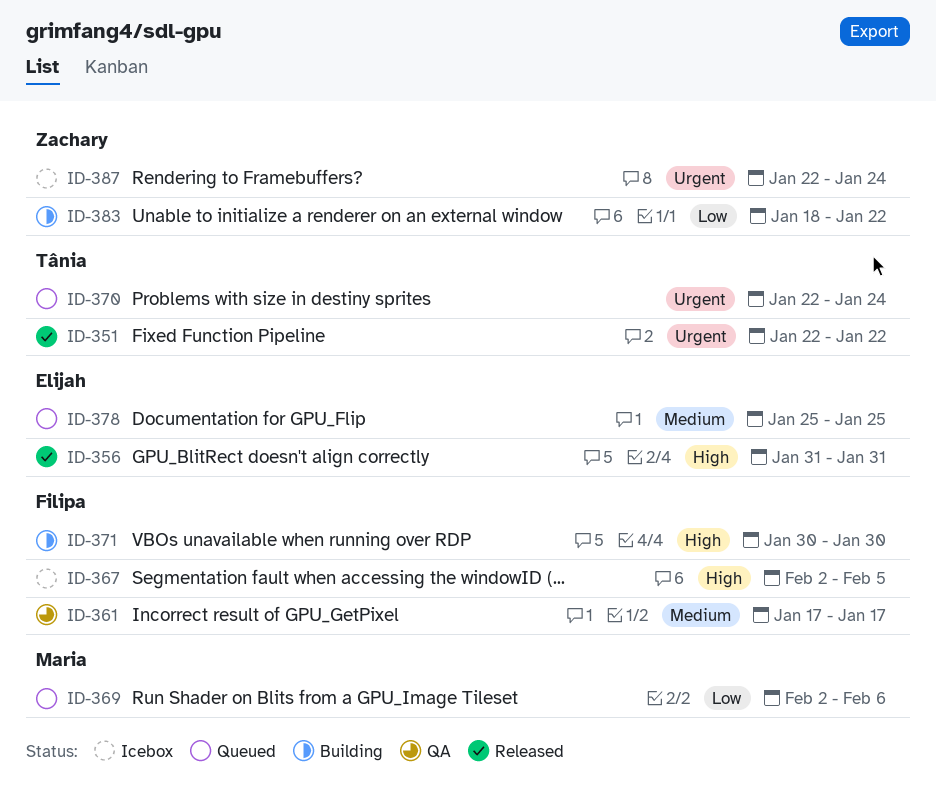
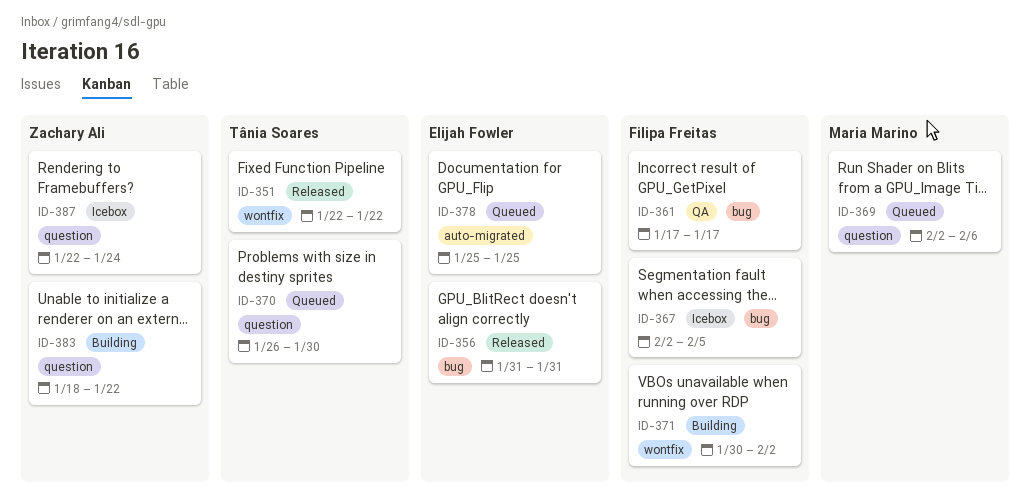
ID-370, start: Jan 22 -> Jan 26
ID-370, due: Jan 24 -> Jan 30
ID-371, due: Jan 30 -> Feb 2

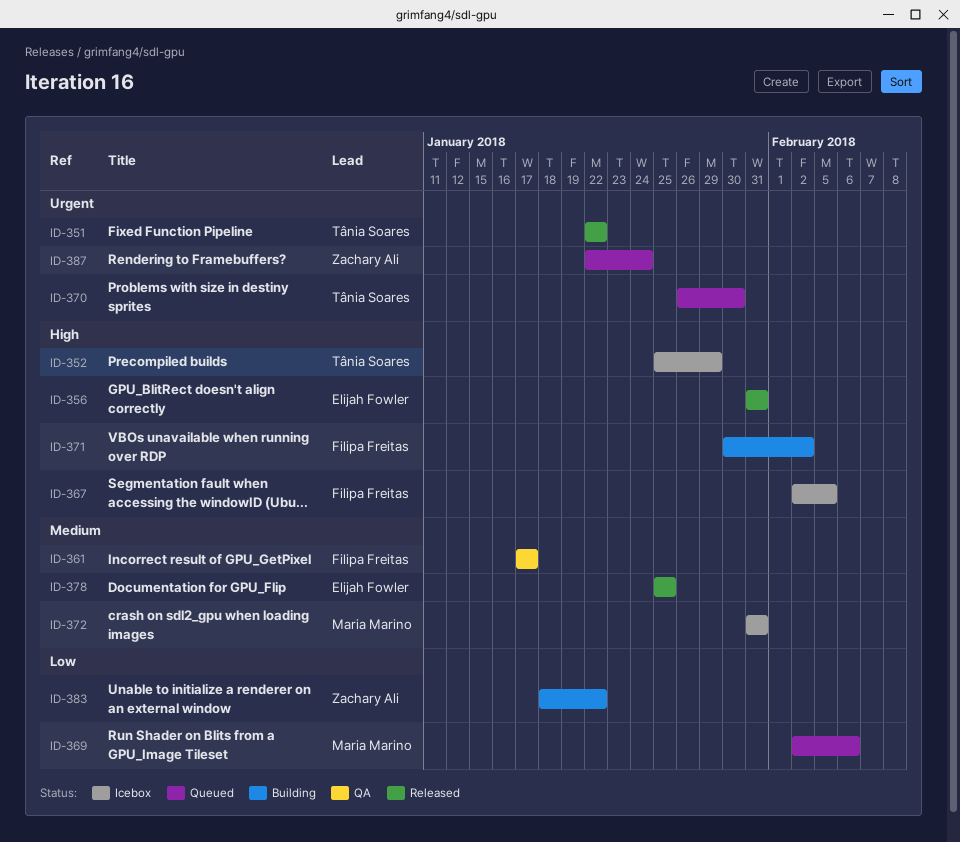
ID-352: none -> present
ID-372: none -> present
ID-378, status: Queued -> Released
ID-387, status: Icebox -> Queued

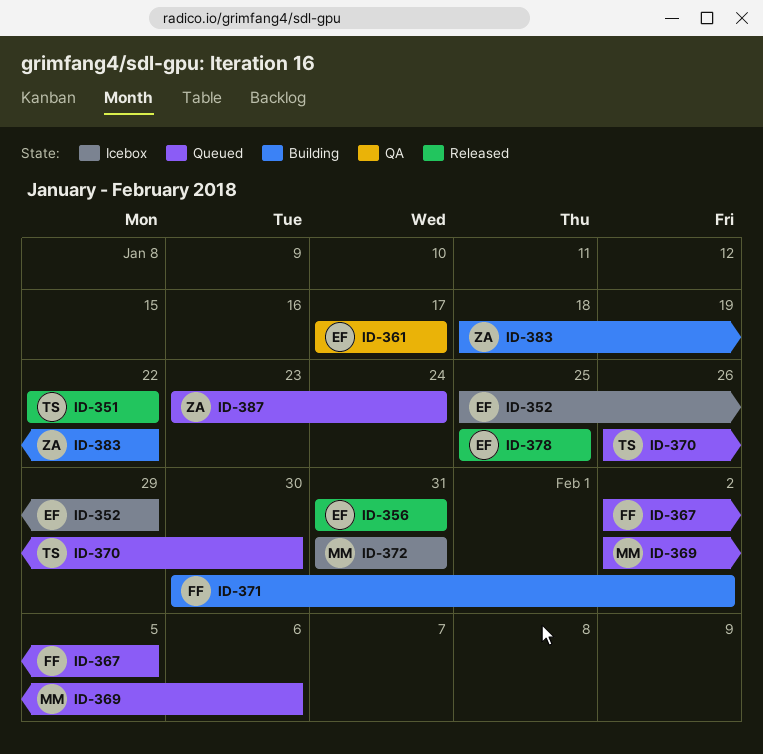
ID-352, owner: Tânia Soares -> Elijah Fowler
ID-361, owner: Filipa Freitas -> Elijah Fowler
ID-367, status: Icebox -> Queued
ID-387, start: Jan 22 -> Jan 23

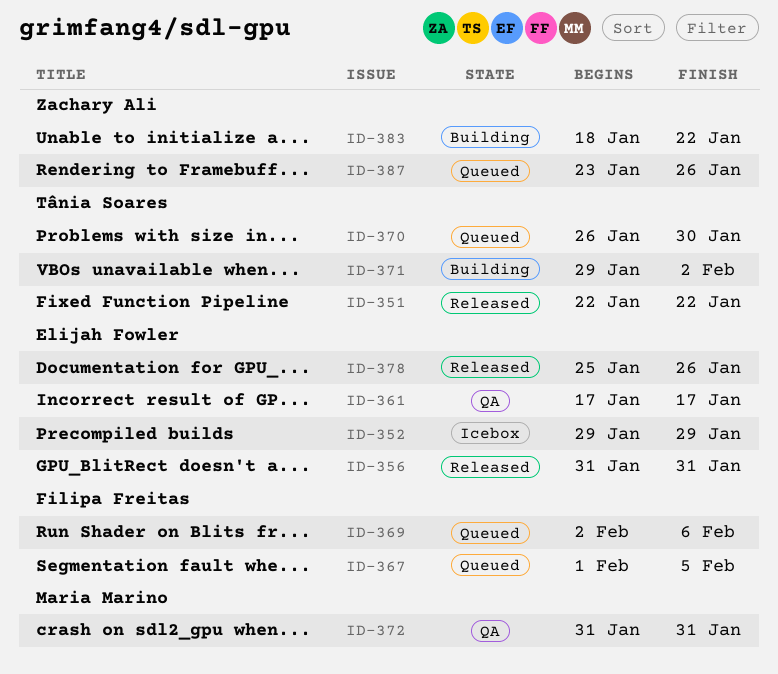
ID-352, start: Jan 25 -> Jan 29
ID-367, start: Feb 2 -> Feb 1
ID-369, owner: Maria Marino -> Filipa Freitas
ID-371, owner: Filipa Freitas -> Tânia Soares
ID-371, start: Jan 30 -> Jan 29
ID-372, status: Icebox -> QA
ID-378, due: Jan 25 -> Jan 26
ID-387, due: Jan 24 -> Jan 26

